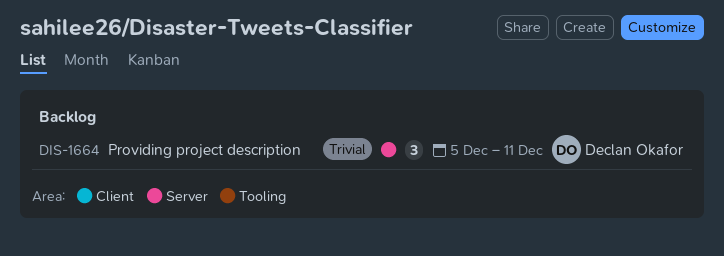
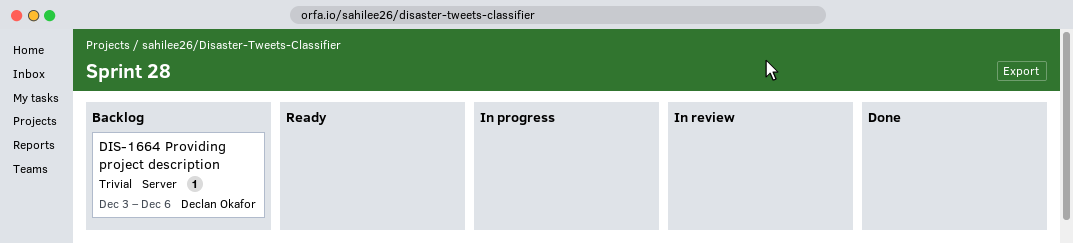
DIS-1664, estimate: 3 -> 1
DIS-1664, start: Dec 5 -> Dec 3
DIS-1664, due: Dec 11 -> Dec 6

